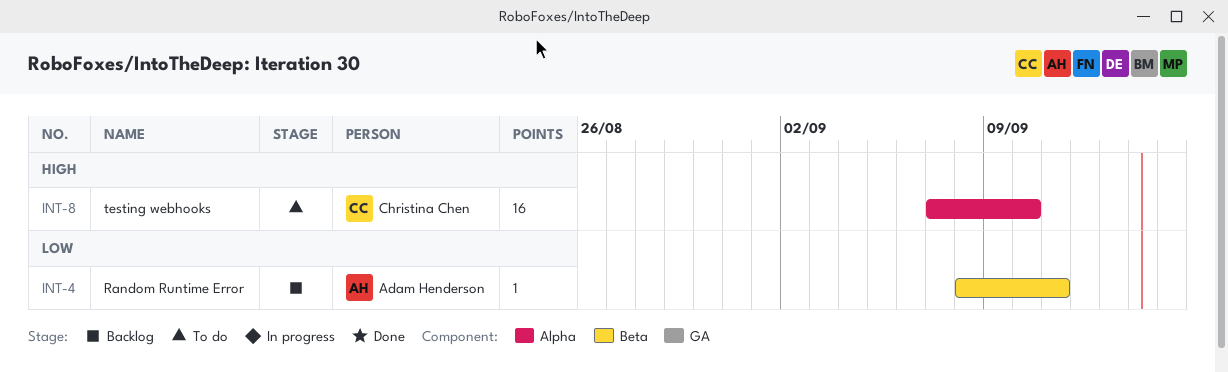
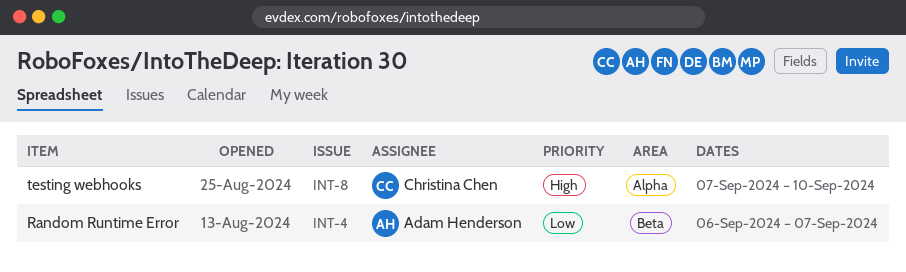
INT-4, start: Sep 8 -> Sep 6
INT-4, due: Sep 11 -> Sep 7

